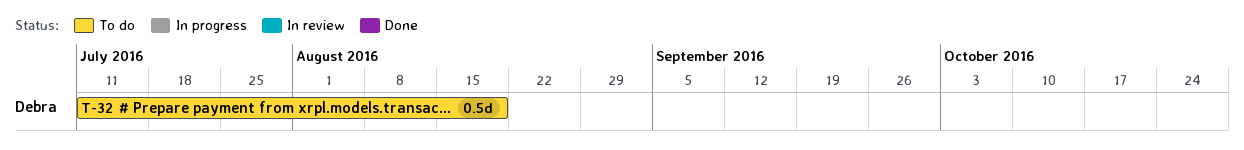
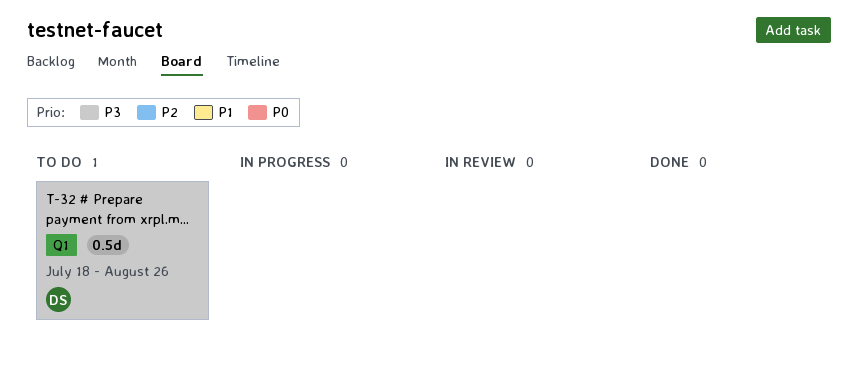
T-32, start: Jul 11 -> Jul 18
T-32, due: Aug 19 -> Aug 26

